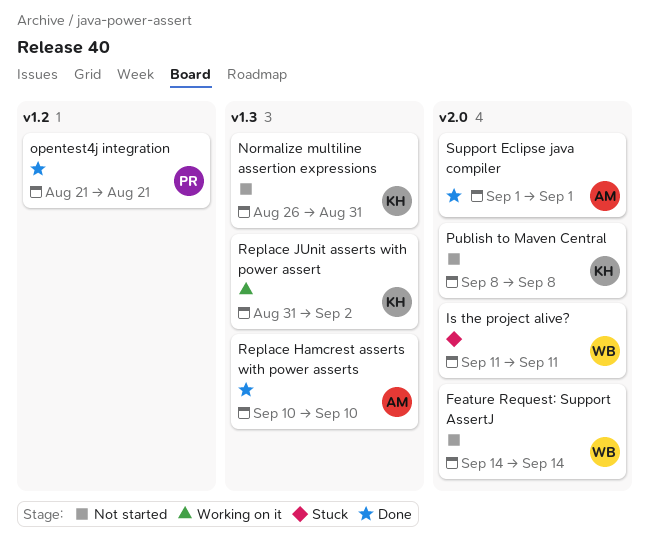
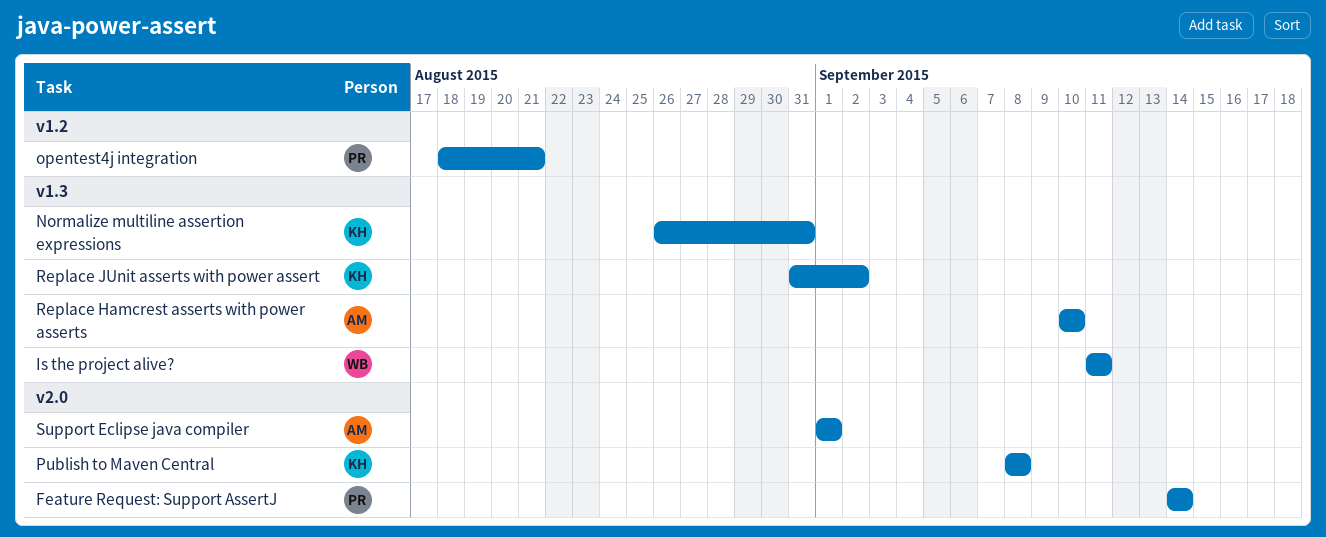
Feature Request: Support AssertJ, owner: WB -> PR
Is the project alive?, label: v2.0 -> v1.3
opentest4j integration, start: Aug 21 -> Aug 18

